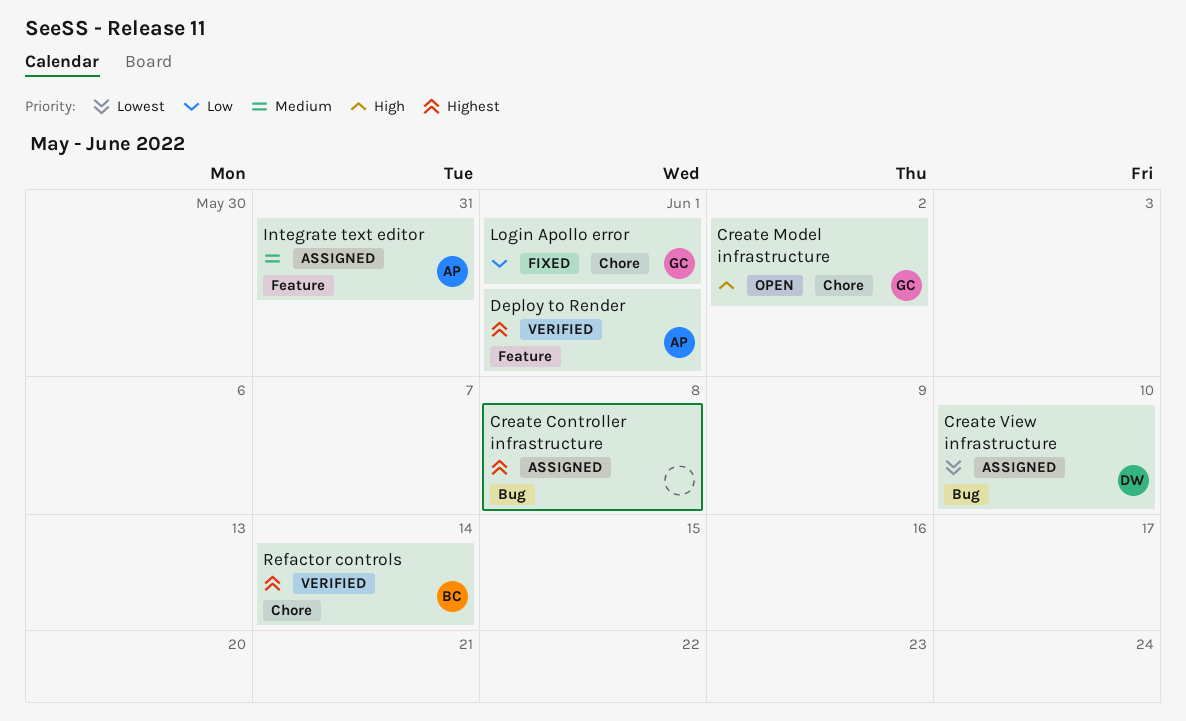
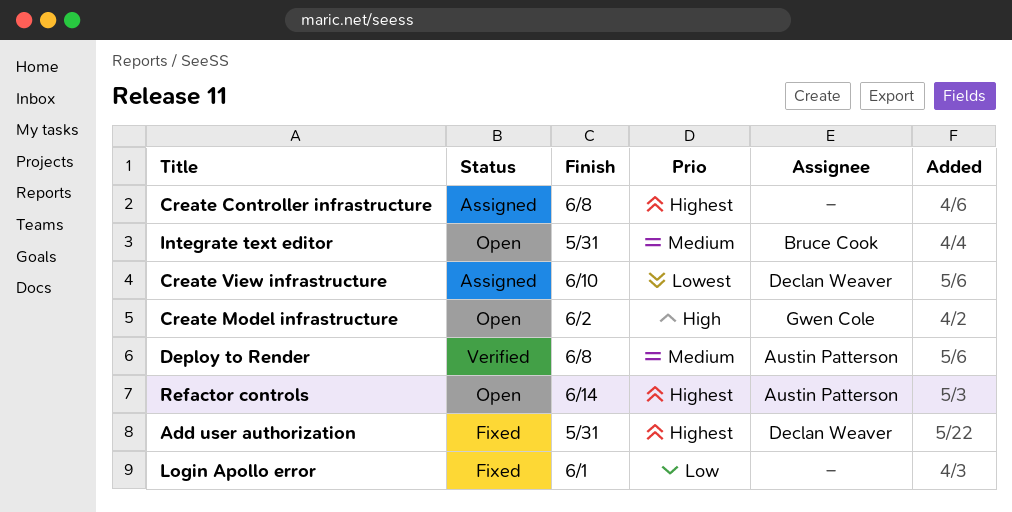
Add user authorization: none -> present
Deploy to Render, priority: Highest -> Medium
Deploy to Render, due: Jun 1 -> Jun 8
Integrate text editor, status: Assigned -> Open
Integrate text editor, owner: Austin Patterson -> Bruce Cook
Login Apollo error, owner: Gwen Cole -> none
Refactor controls, status: Verified -> Open
Refactor controls, owner: Bruce Cook -> Austin Patterson

